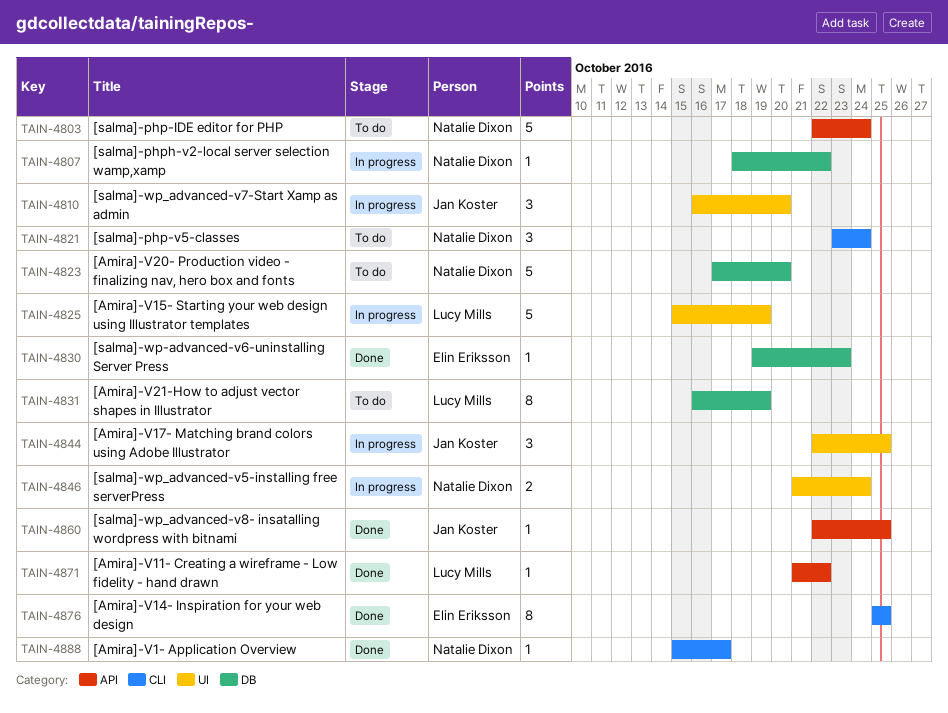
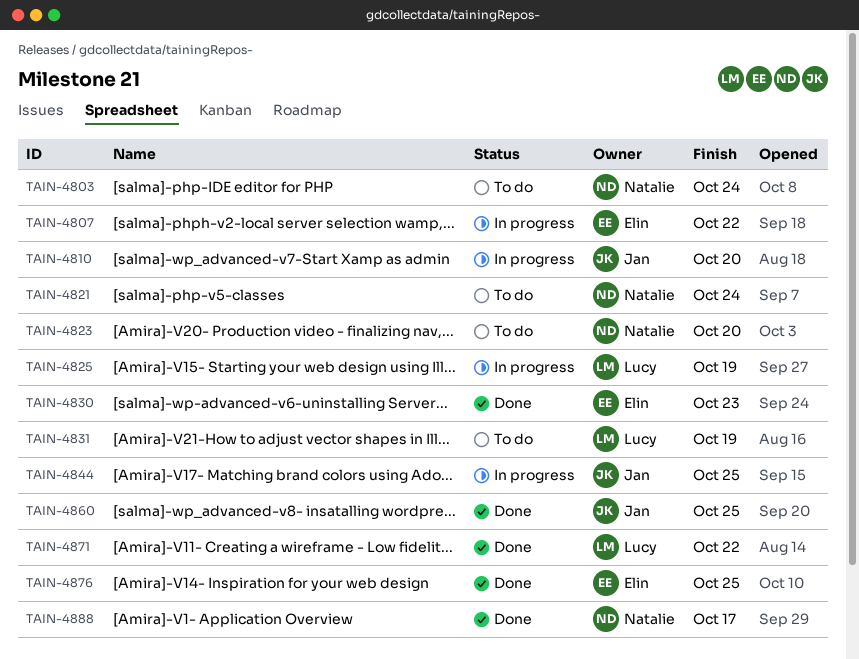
TAIN-4807, owner: Natalie Dixon -> Elin Eriksson
TAIN-4846: present -> none

